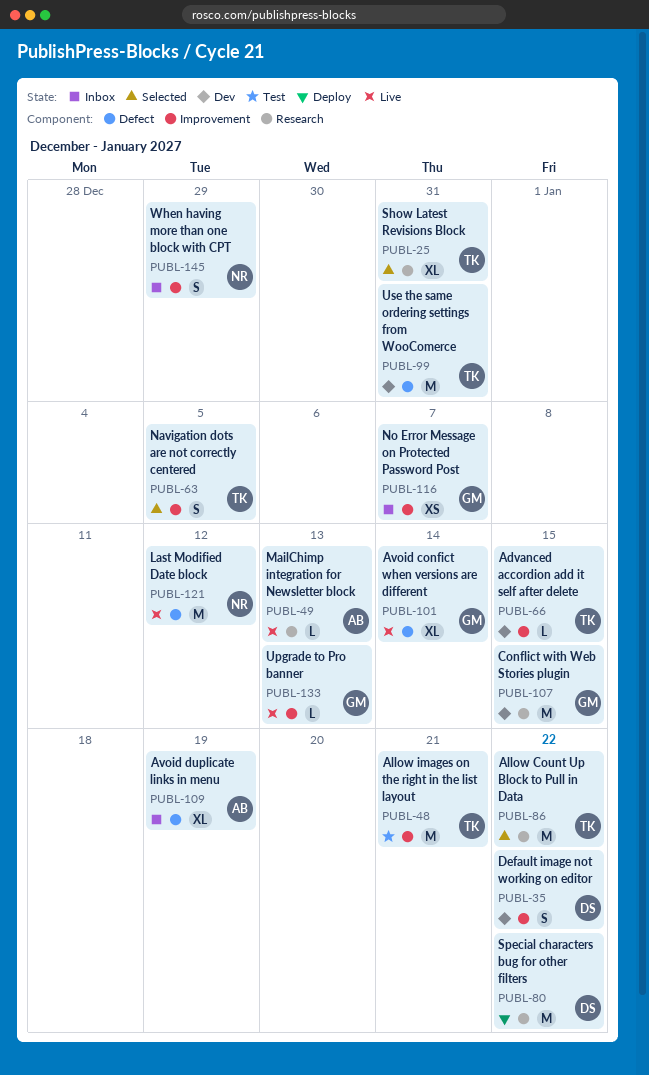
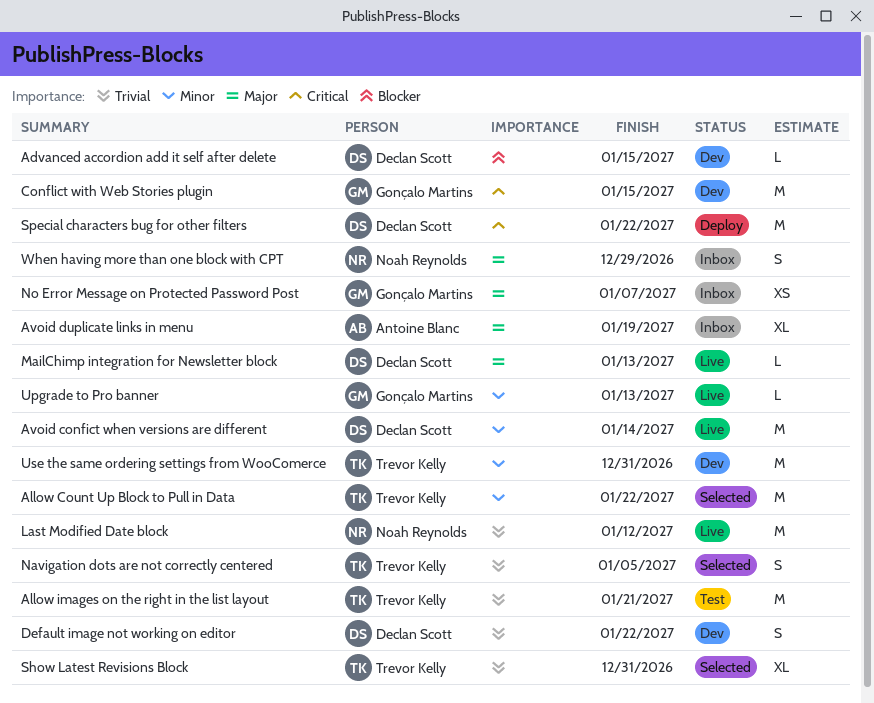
Advanced accordion add it self after delete, owner: Trevor Kelly -> Declan Scott
Avoid confict when versions are different, owner: Gonçalo Martins -> Declan Scott
Avoid confict when versions are different, estimate: XL -> M
MailChimp integration for Newsletter block, owner: Antoine Blanc -> Declan Scott

